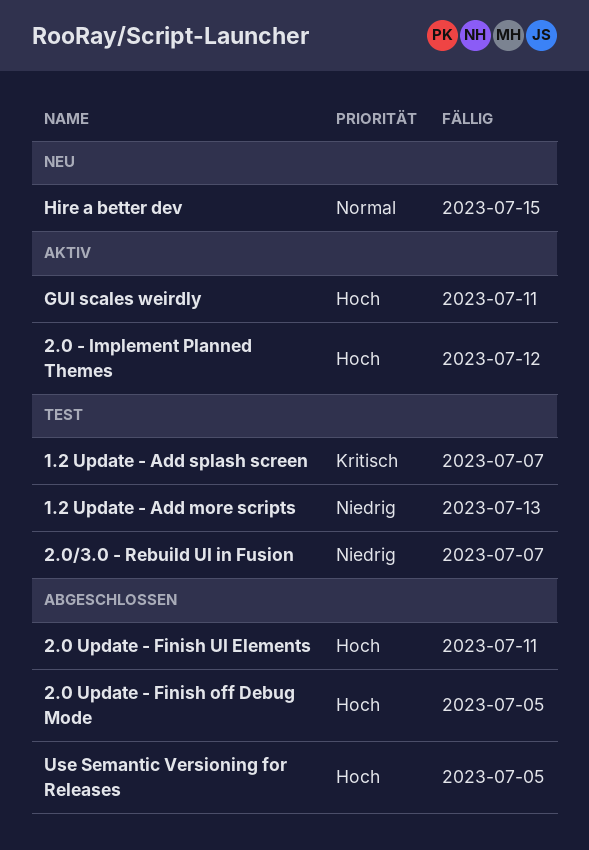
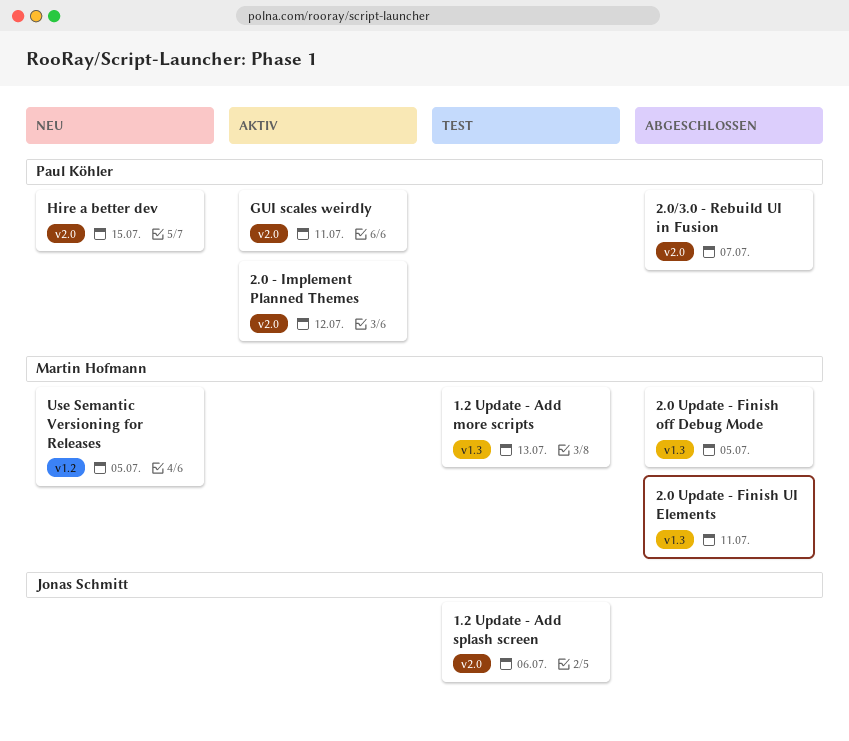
1.2 Update - Add splash screen, due: Jul 7 -> Jul 6
2.0/3.0 - Rebuild UI in Fusion, status: Test -> Abgeschlossen
Use Semantic Versioning for Releases, status: Abgeschlossen -> Neu

